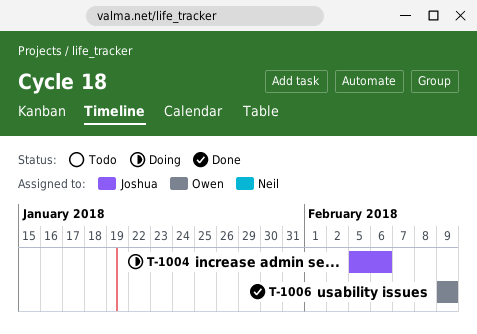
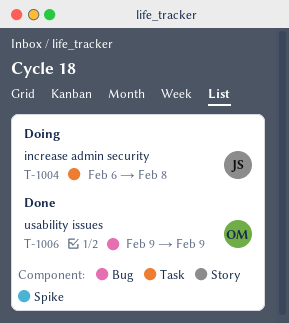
T-1004, start: Feb 5 -> Feb 6
T-1004, due: Feb 6 -> Feb 8

